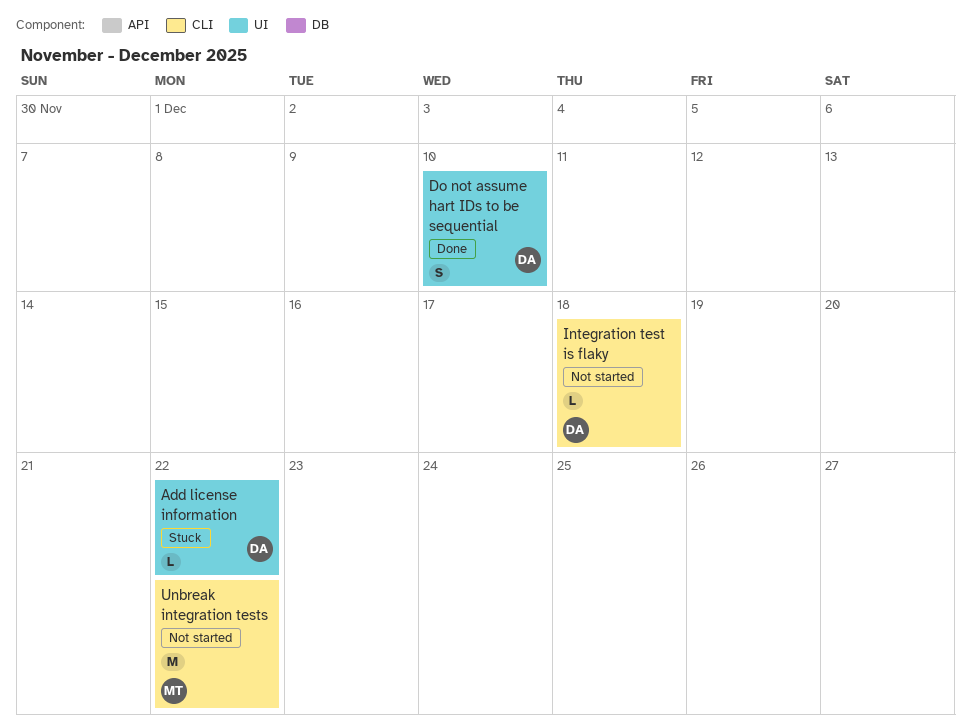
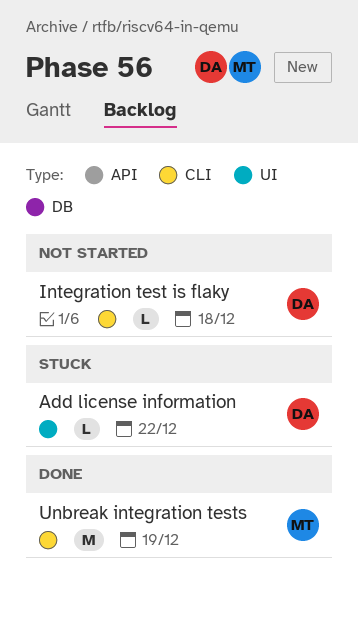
Do not assume hart IDs to be sequential: present -> none
Unbreak integration tests, status: Not started -> Done
Unbreak integration tests, due: Dec 22 -> Dec 19

